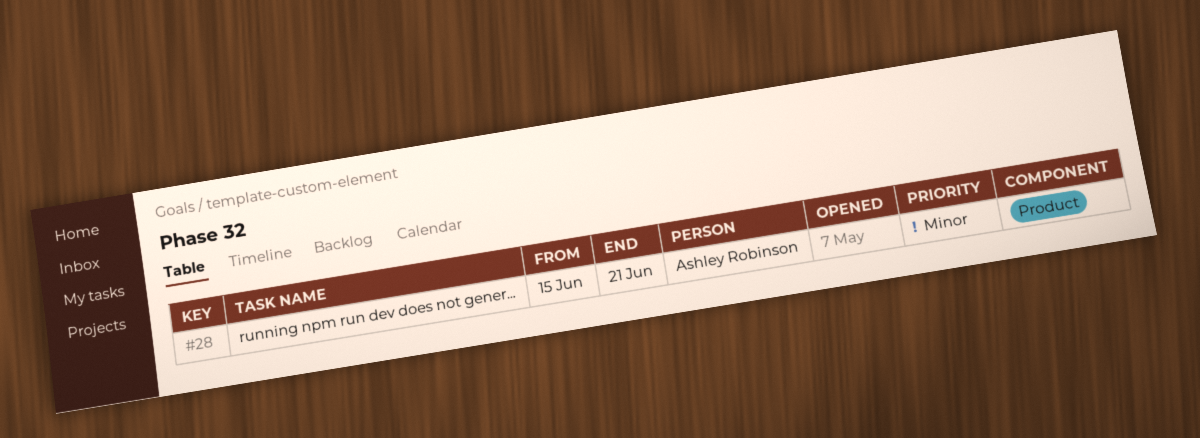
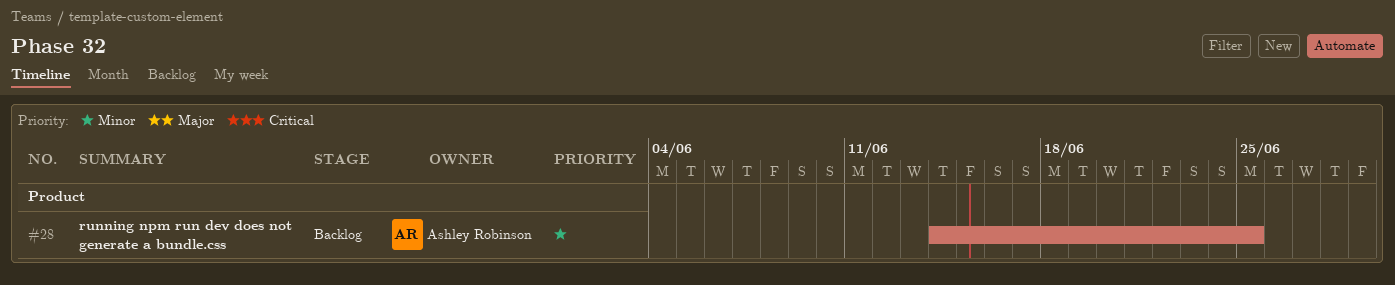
#28, start: Jun 15 -> Jun 14
#28, due: Jun 21 -> Jun 25

